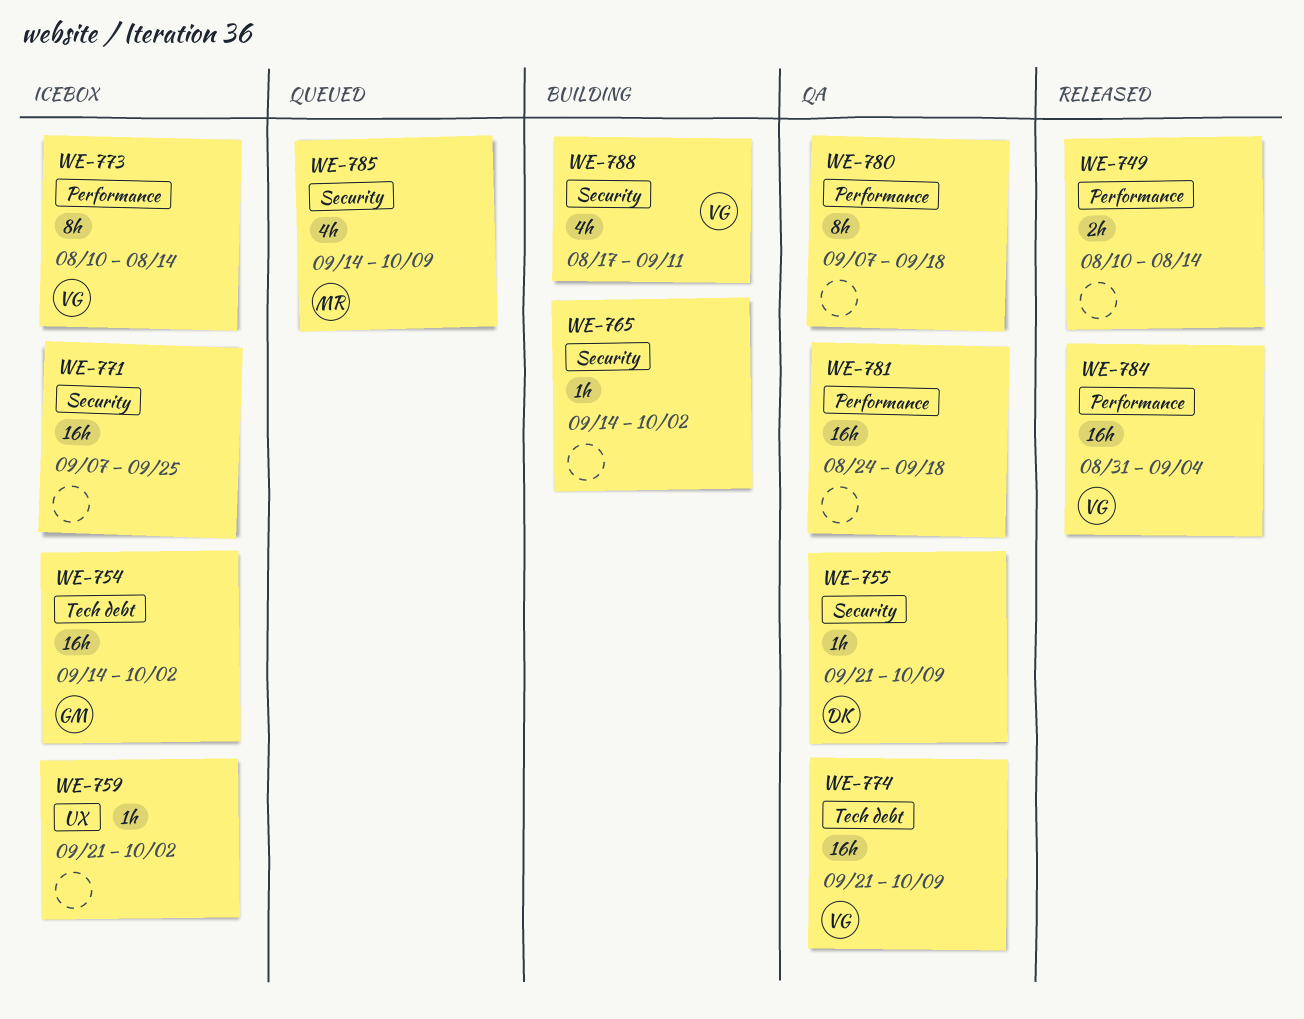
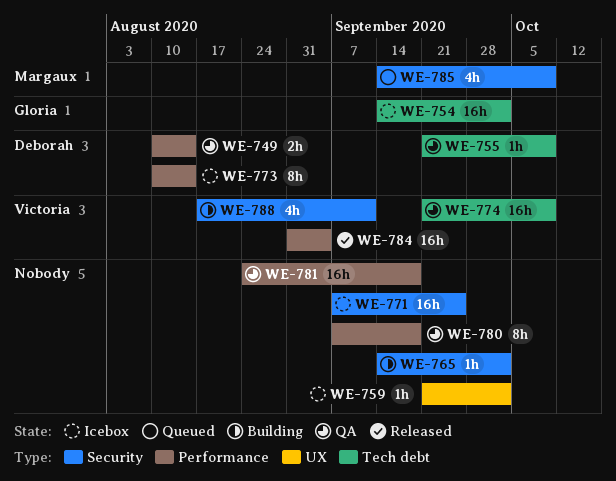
WE-749, status: Released -> QA
WE-749, owner: none -> Deborah
WE-755, label: Security -> Tech debt
WE-773, owner: Victoria -> Deborah

